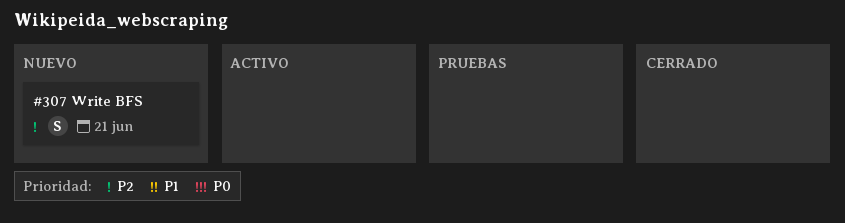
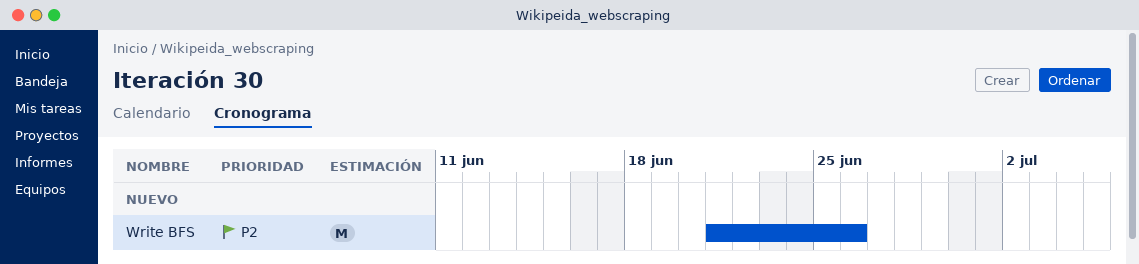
Write BFS, estimate: S -> M
Write BFS, due: Jun 21 -> Jun 26

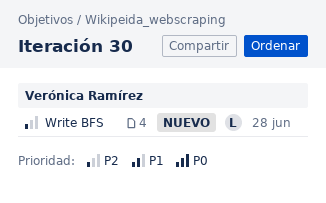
Write BFS, estimate: M -> L
Write BFS, due: Jun 26 -> Jun 28

